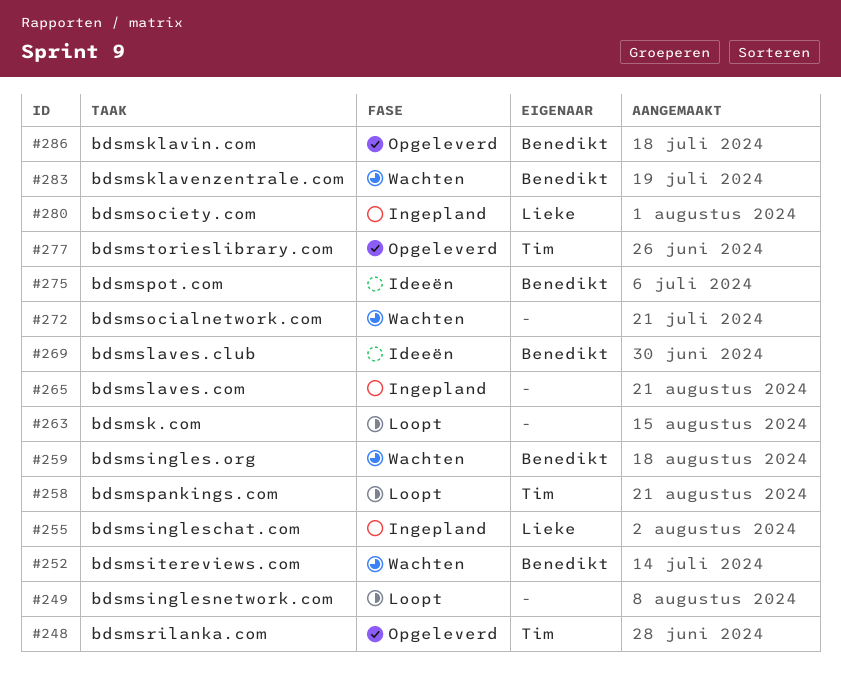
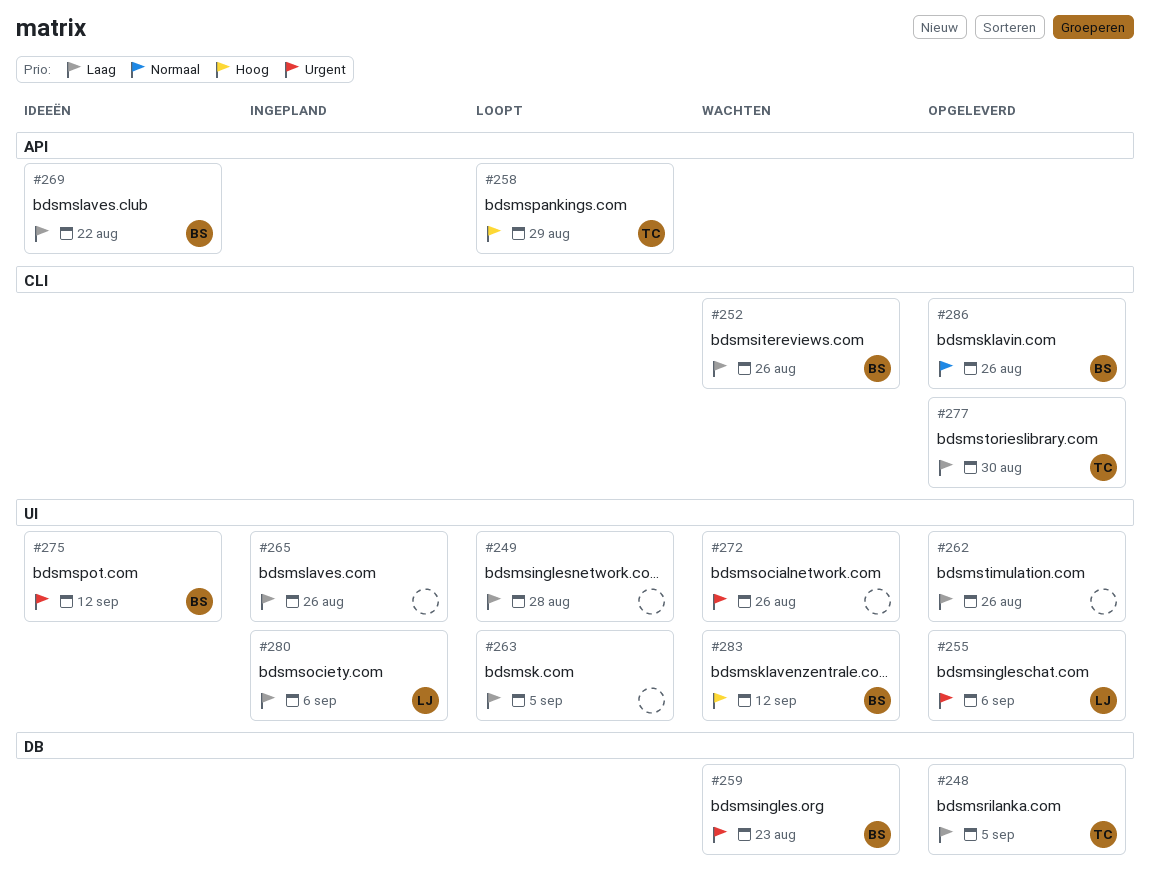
#255, status: Ingepland -> Opgeleverd
#262: none -> present

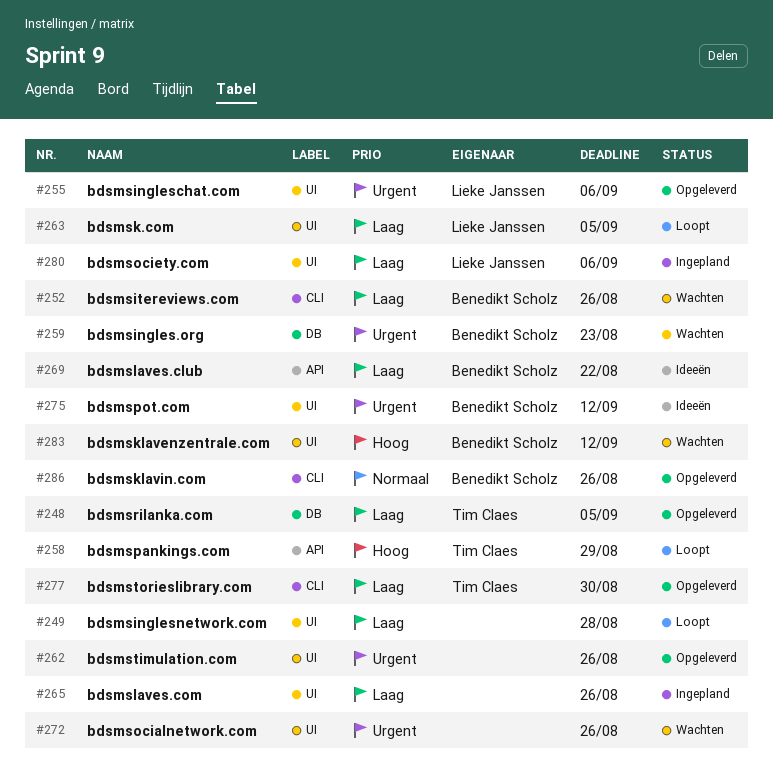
#262, priority: Laag -> Urgent
#263, owner: none -> Lieke Janssen

